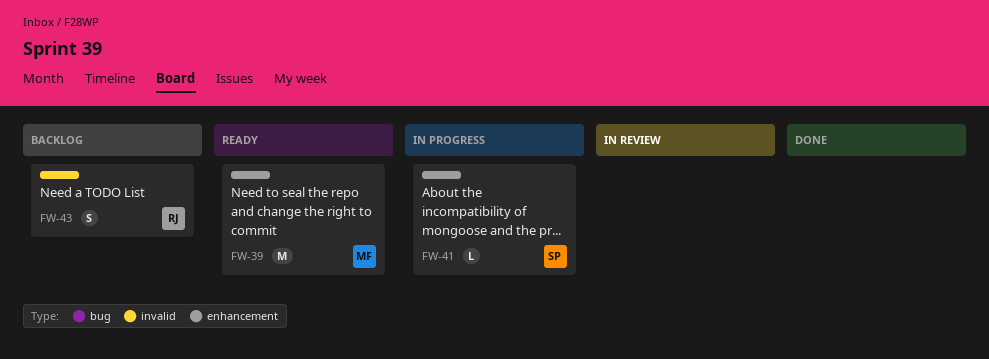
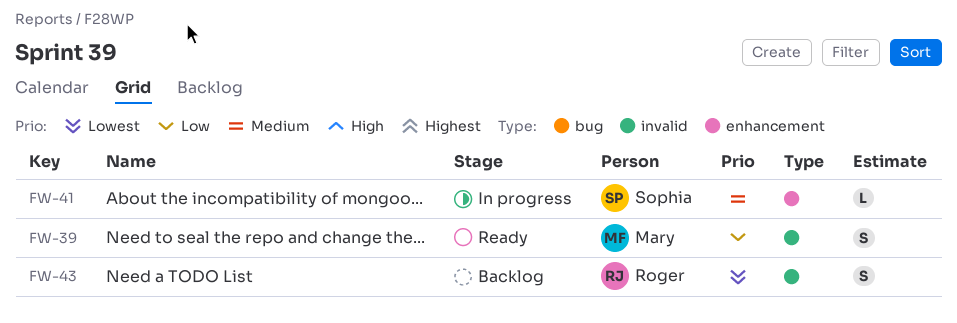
FW-39, label: enhancement -> invalid
FW-39, estimate: M -> S

